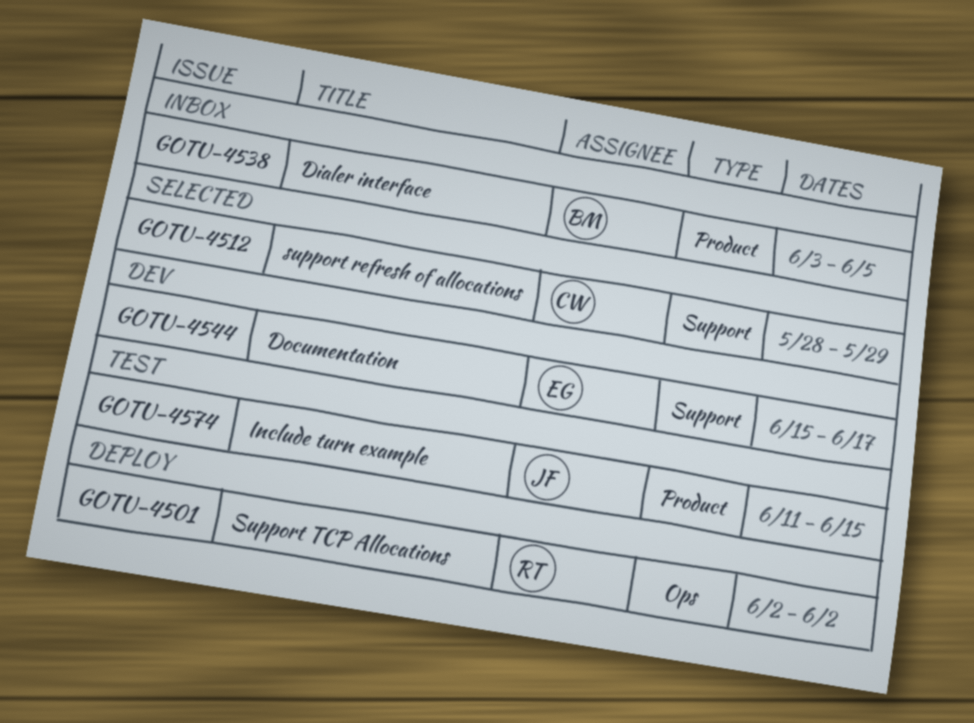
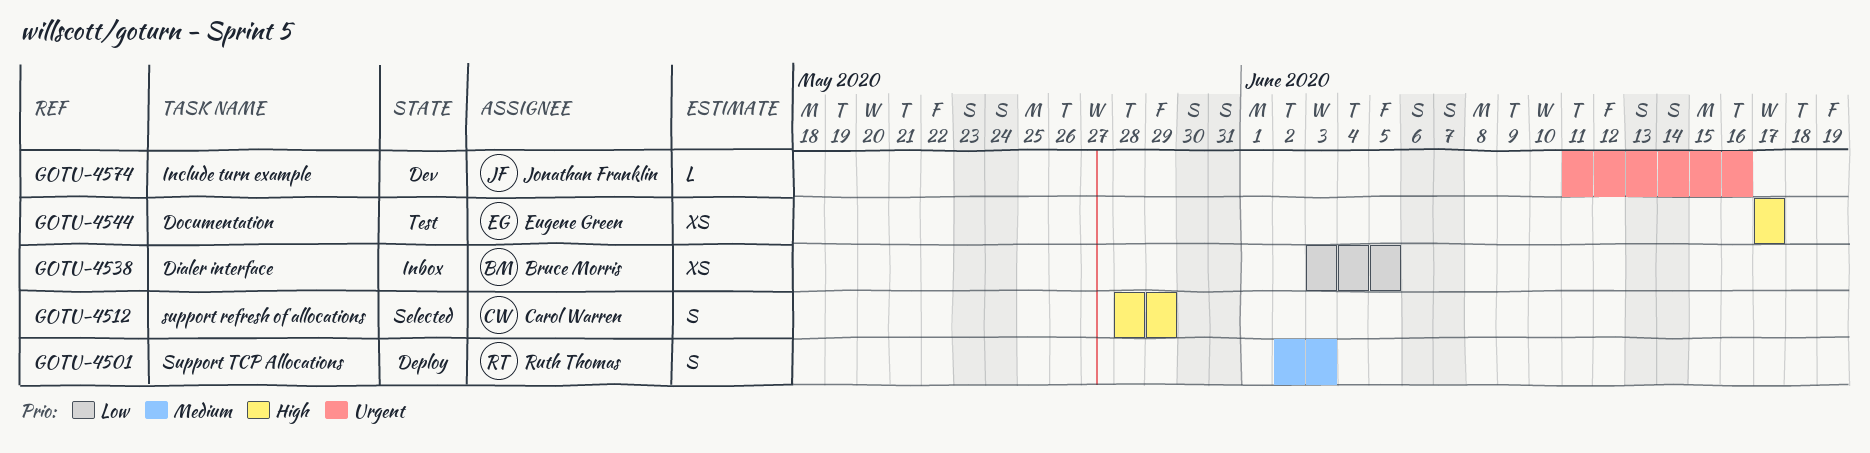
GOTU-4501, due: Jun 2 -> Jun 3
GOTU-4544, status: Dev -> Test
GOTU-4544, start: Jun 15 -> Jun 17
GOTU-4574, status: Test -> Dev
GOTU-4574, due: Jun 15 -> Jun 16

